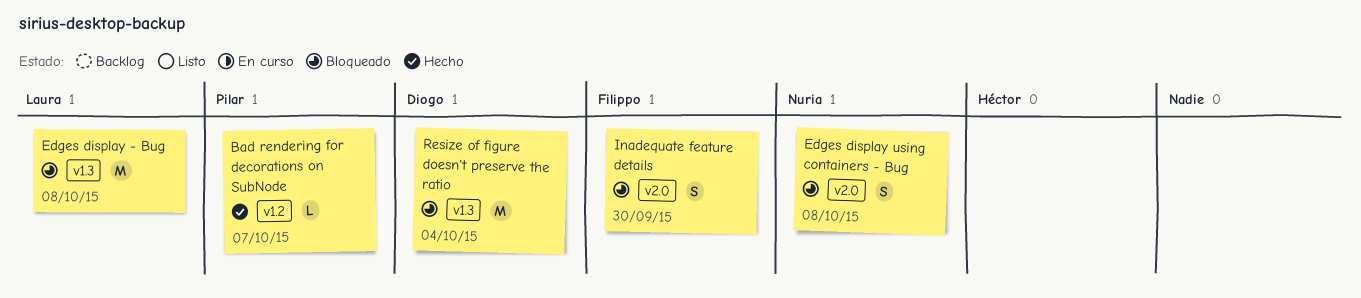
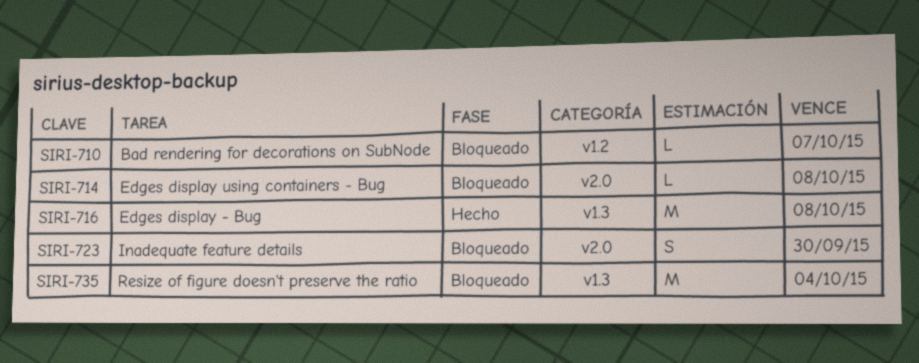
Bad rendering for decorations on SubNode, status: Hecho -> Bloqueado
Edges display - Bug, status: Bloqueado -> Hecho
Edges display using containers - Bug, estimate: S -> L

